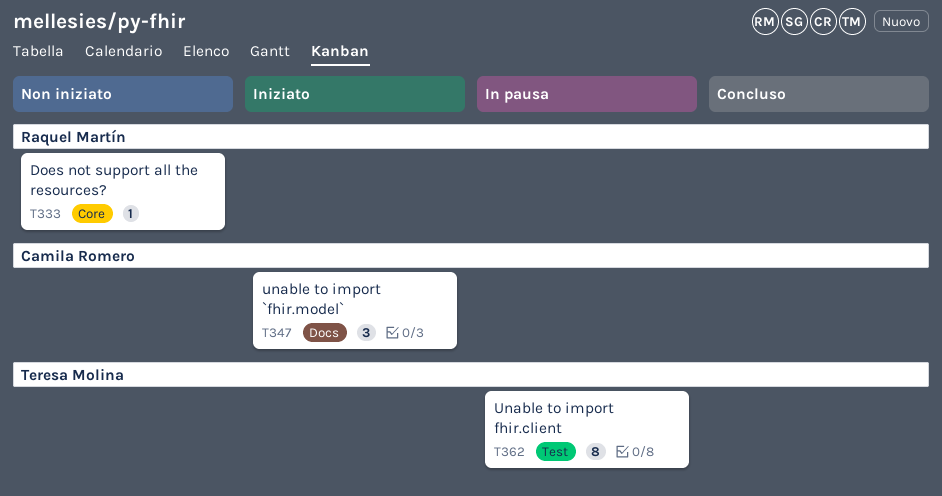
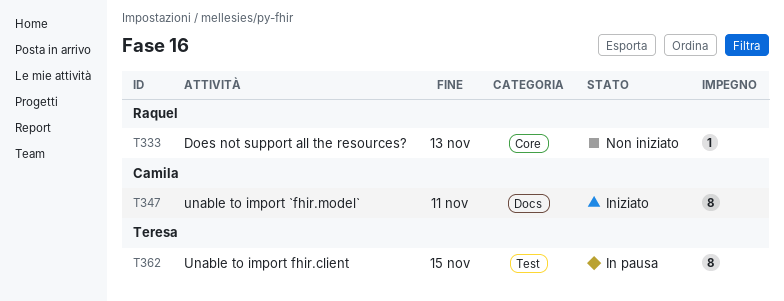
T347, estimate: 3 -> 8

